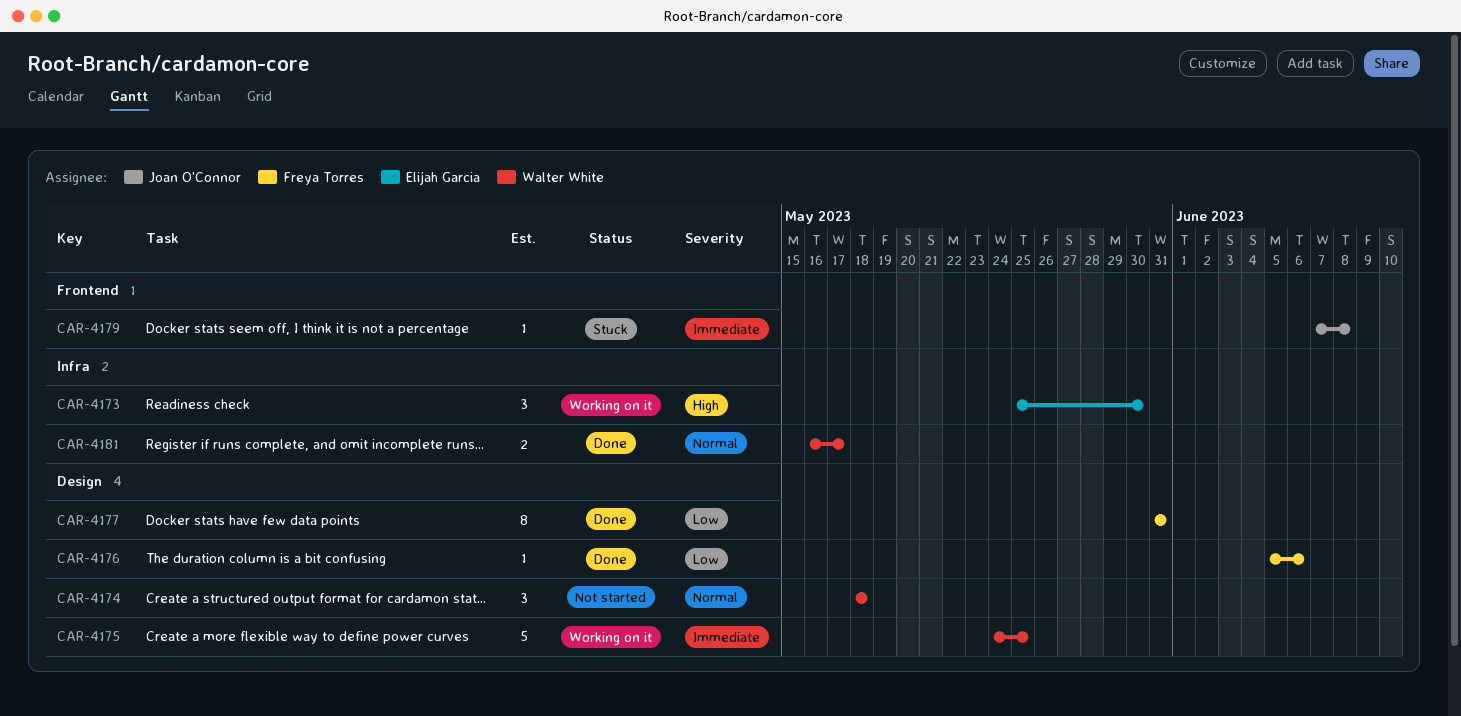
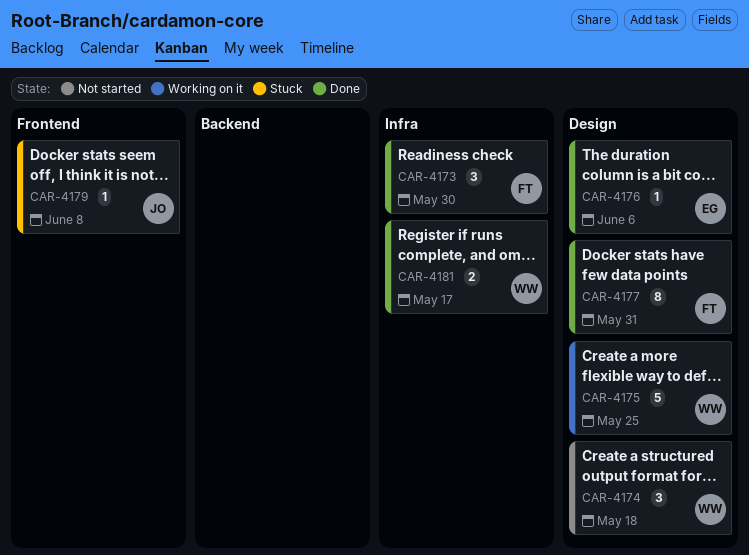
CAR-4173, status: Working on it -> Done
CAR-4173, owner: Elijah Garcia -> Freya Torres
CAR-4176, owner: Freya Torres -> Elijah Garcia

